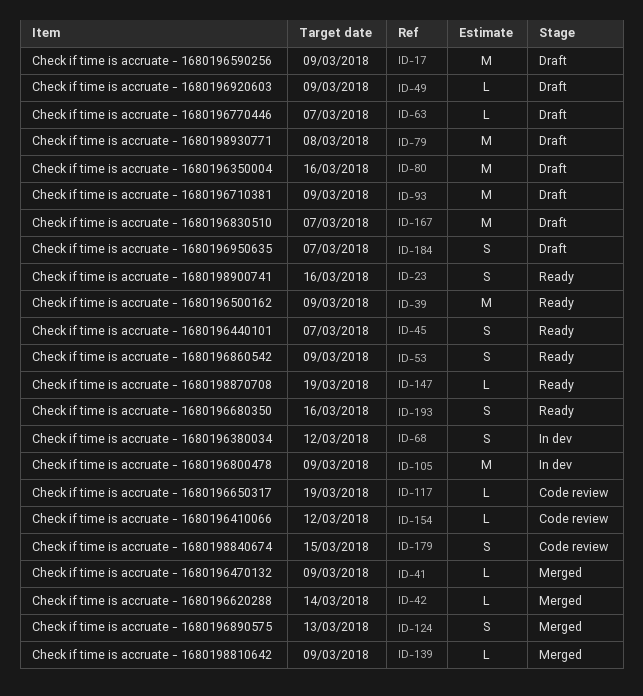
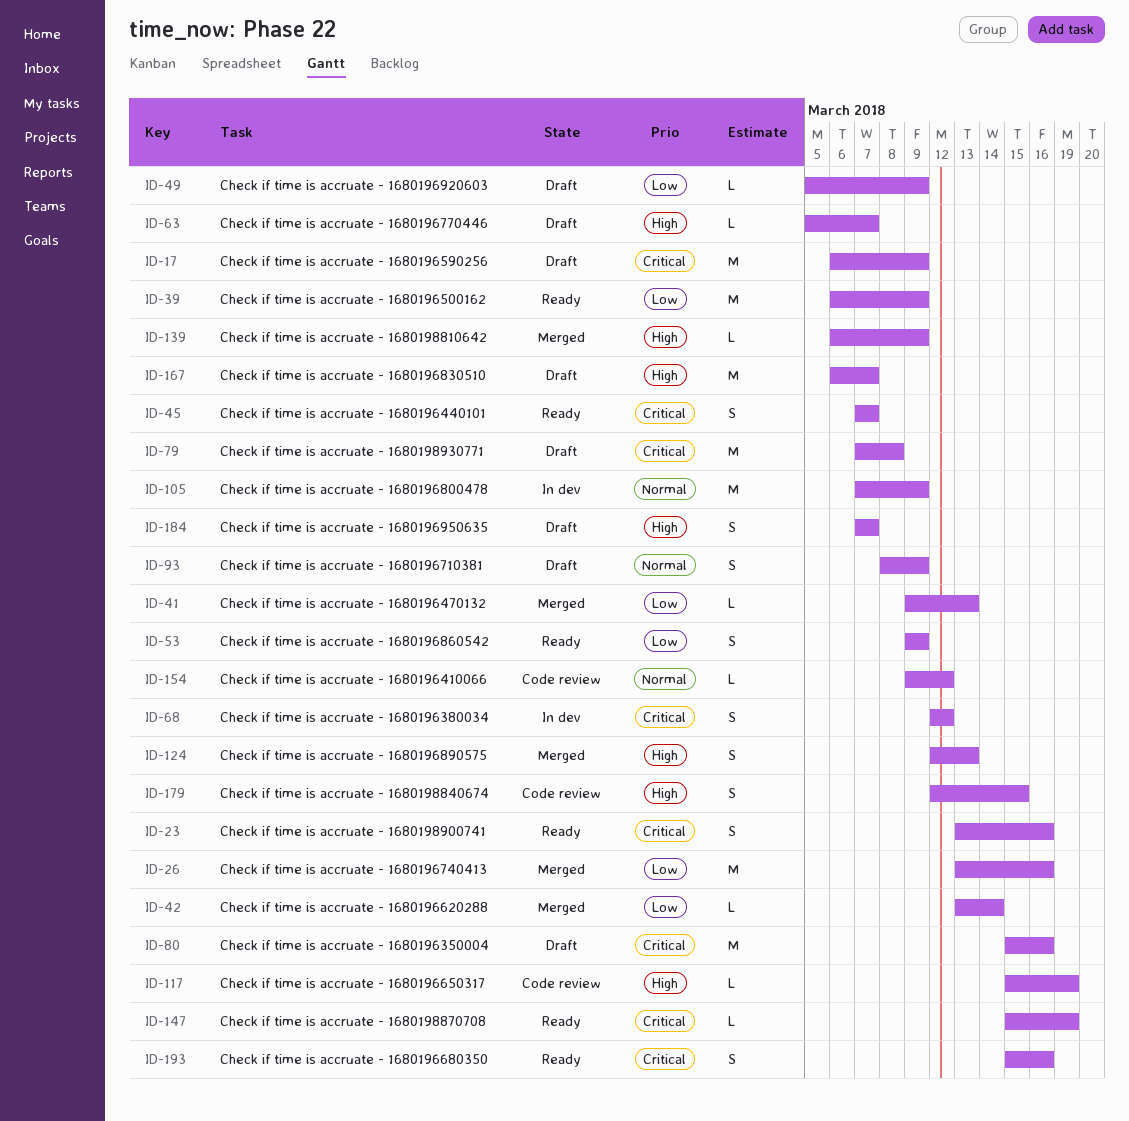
ID-26: none -> present
ID-41, due: Mar 9 -> Mar 13
ID-93, estimate: M -> S

